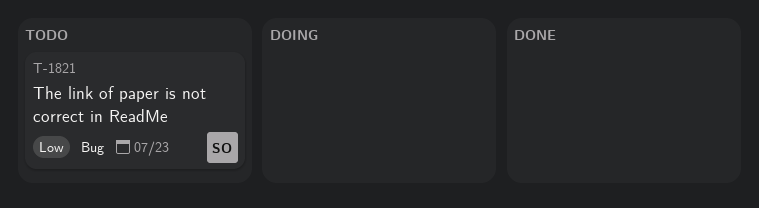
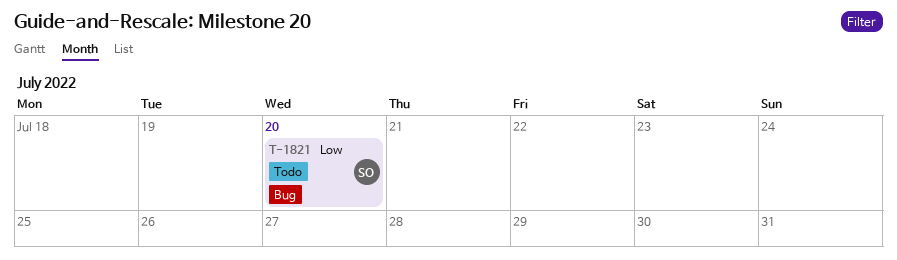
T-1821, due: Jul 23 -> Jul 20

